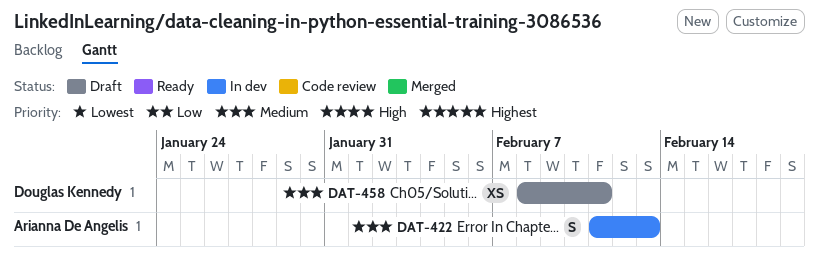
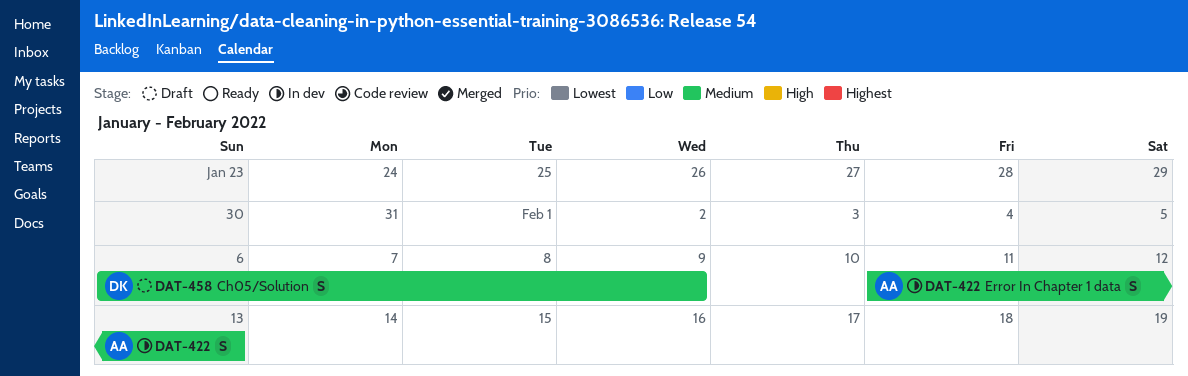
DAT-458, estimate: XS -> S
DAT-458, start: Feb 8 -> Feb 6
DAT-458, due: Feb 11 -> Feb 9

